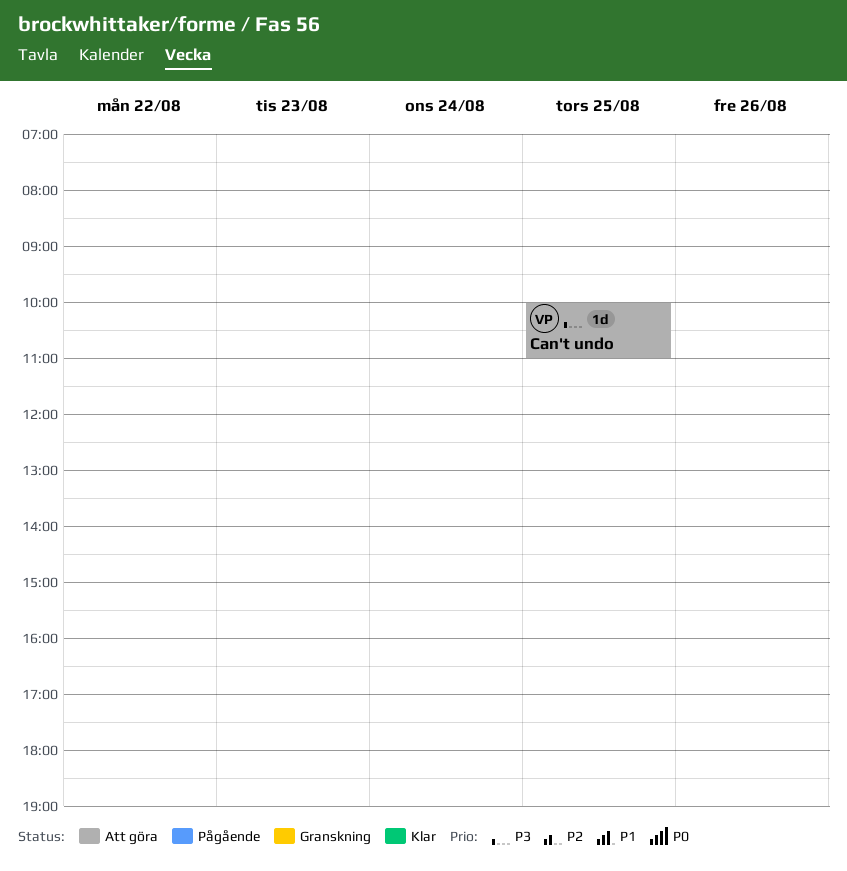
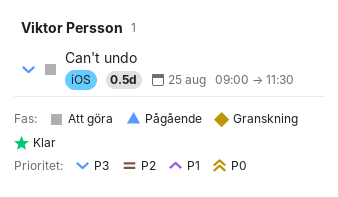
Can't undo, estimate: 1d -> 0.5d
Can't undo, begins: 10:00 -> 09:00
Can't undo, ends: 11:00 -> 11:30

